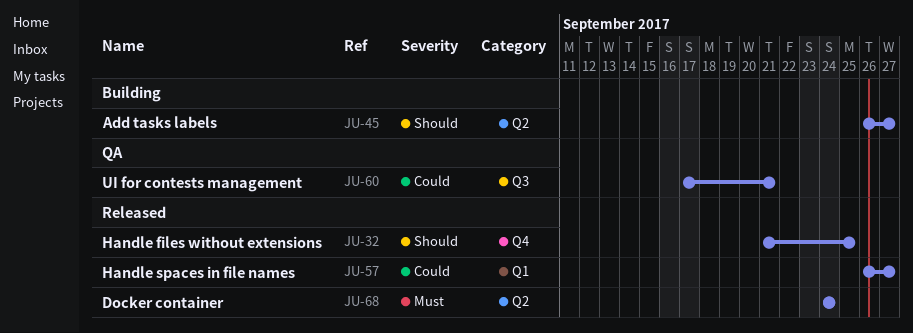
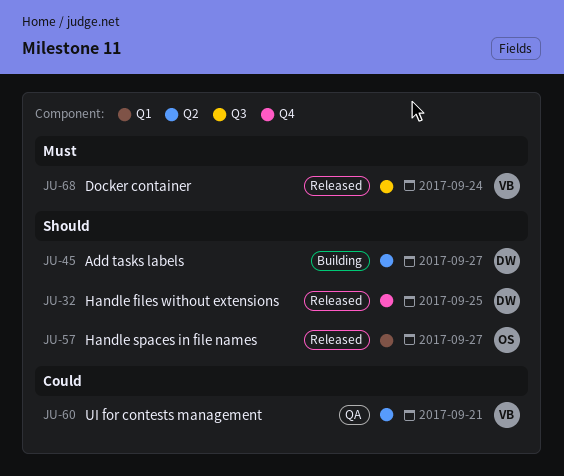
JU-57, priority: Could -> Should
JU-60, label: Q3 -> Q2
JU-68, label: Q2 -> Q3

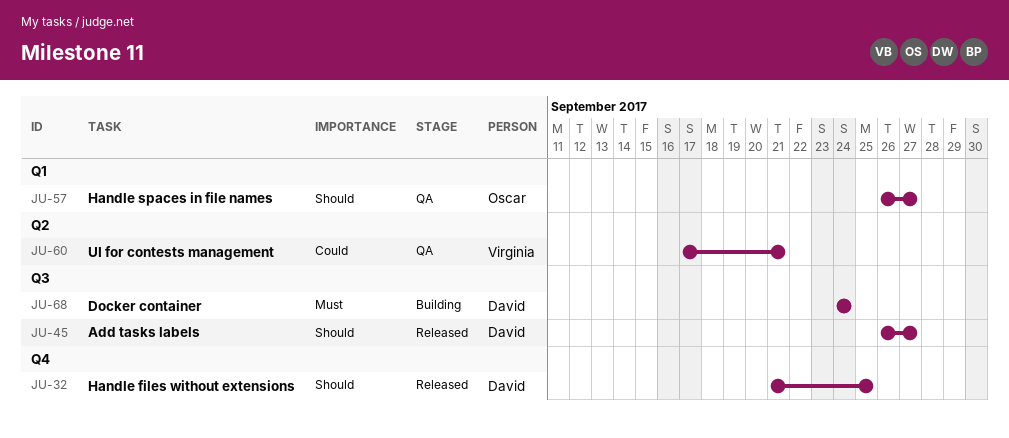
JU-45, status: Building -> Released
JU-45, label: Q2 -> Q3
JU-57, status: Released -> QA
JU-68, status: Released -> Building
JU-68, owner: Virginia -> David

